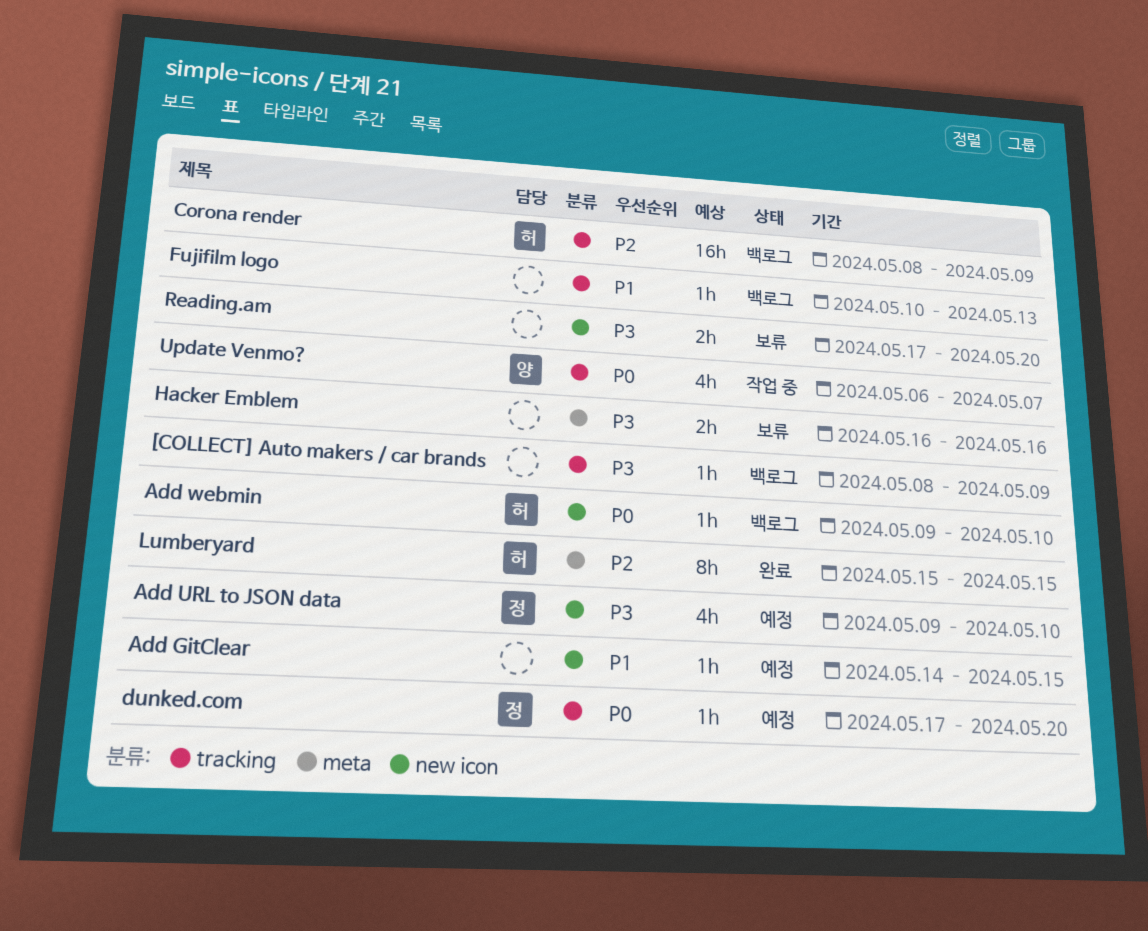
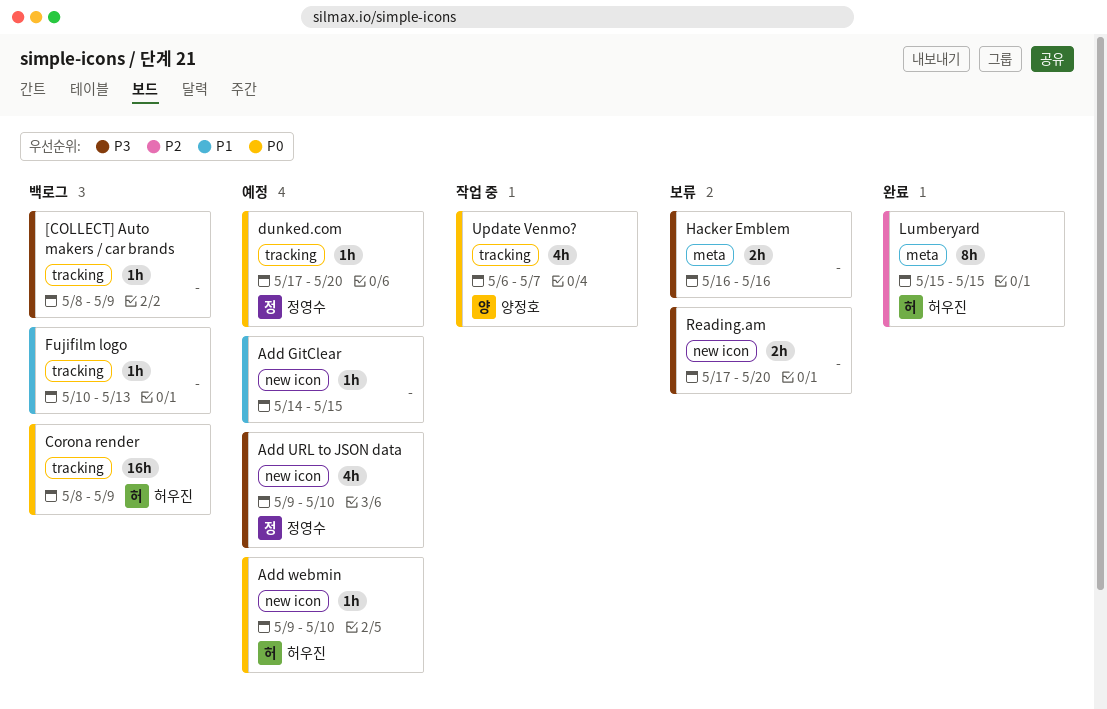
Add webmin, status: 백로그 -> 예정
Corona render, priority: P2 -> P0

